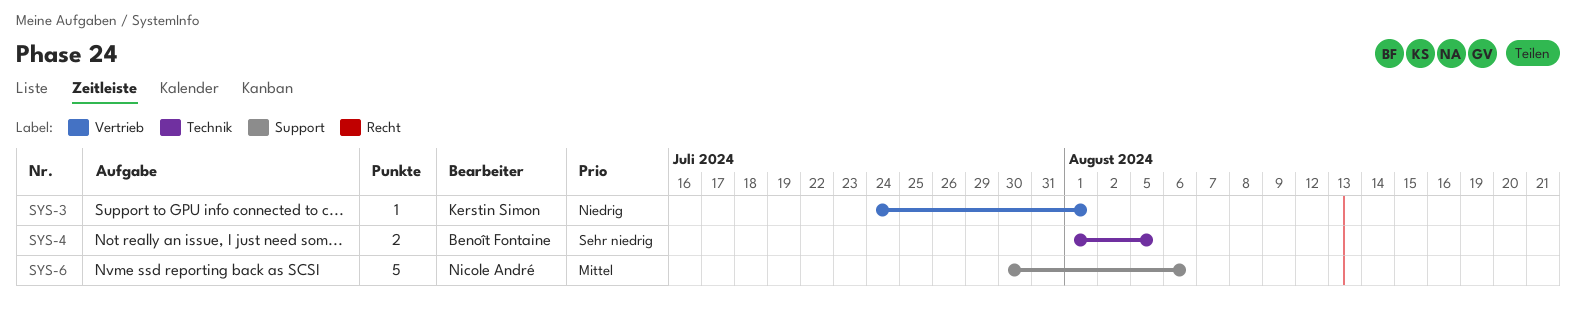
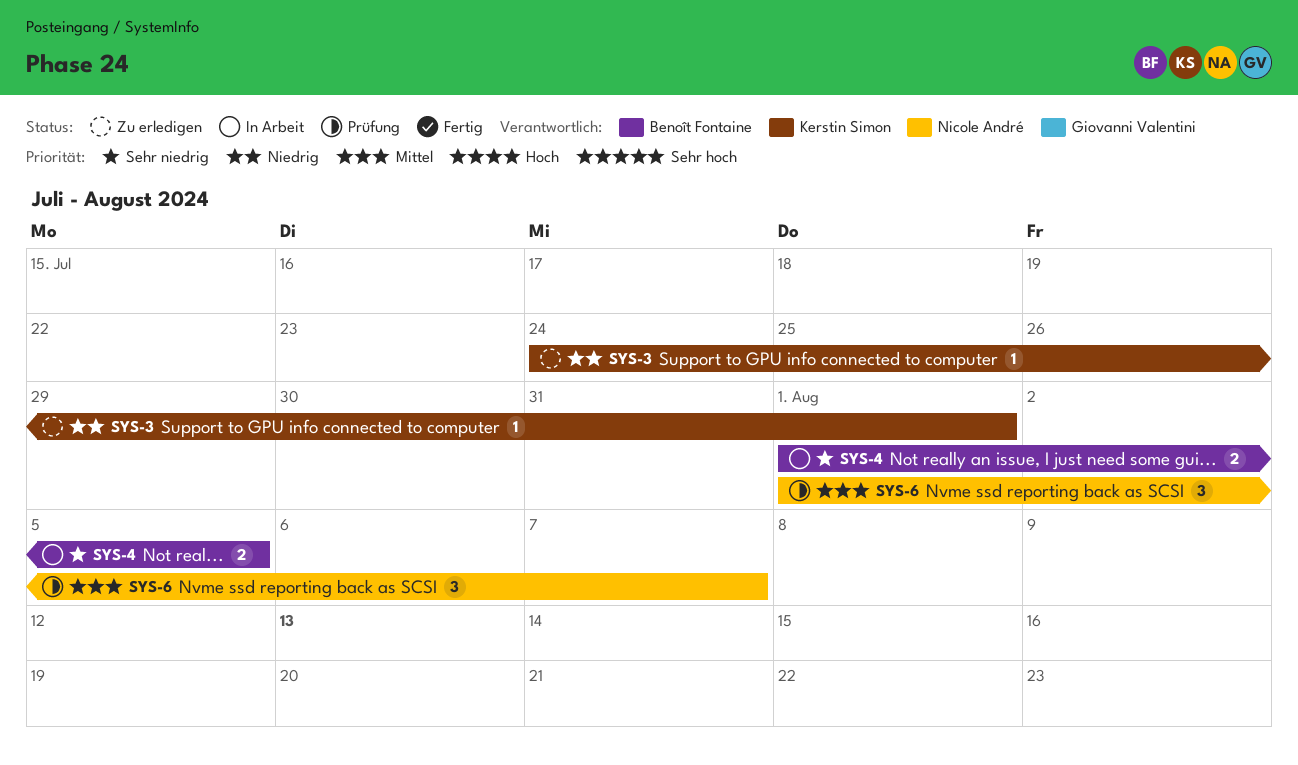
SYS-6, estimate: 5 -> 3
SYS-6, start: Jul 30 -> Aug 1
SYS-6, due: Aug 6 -> Aug 7

